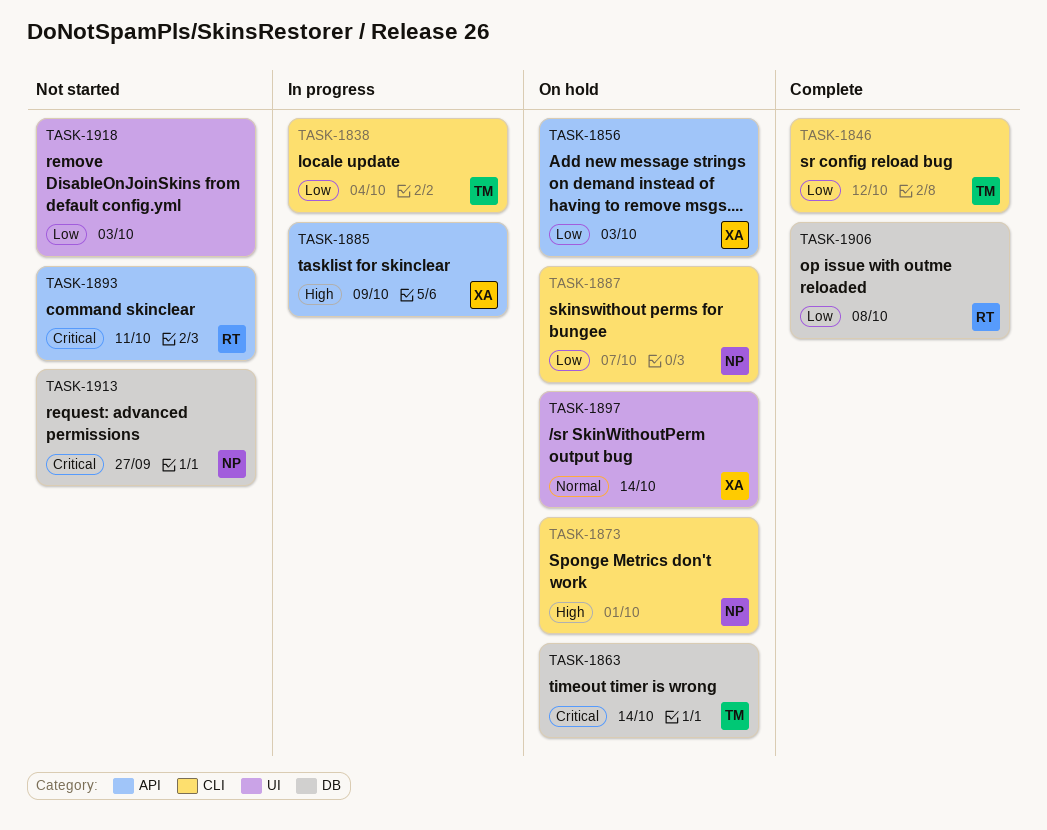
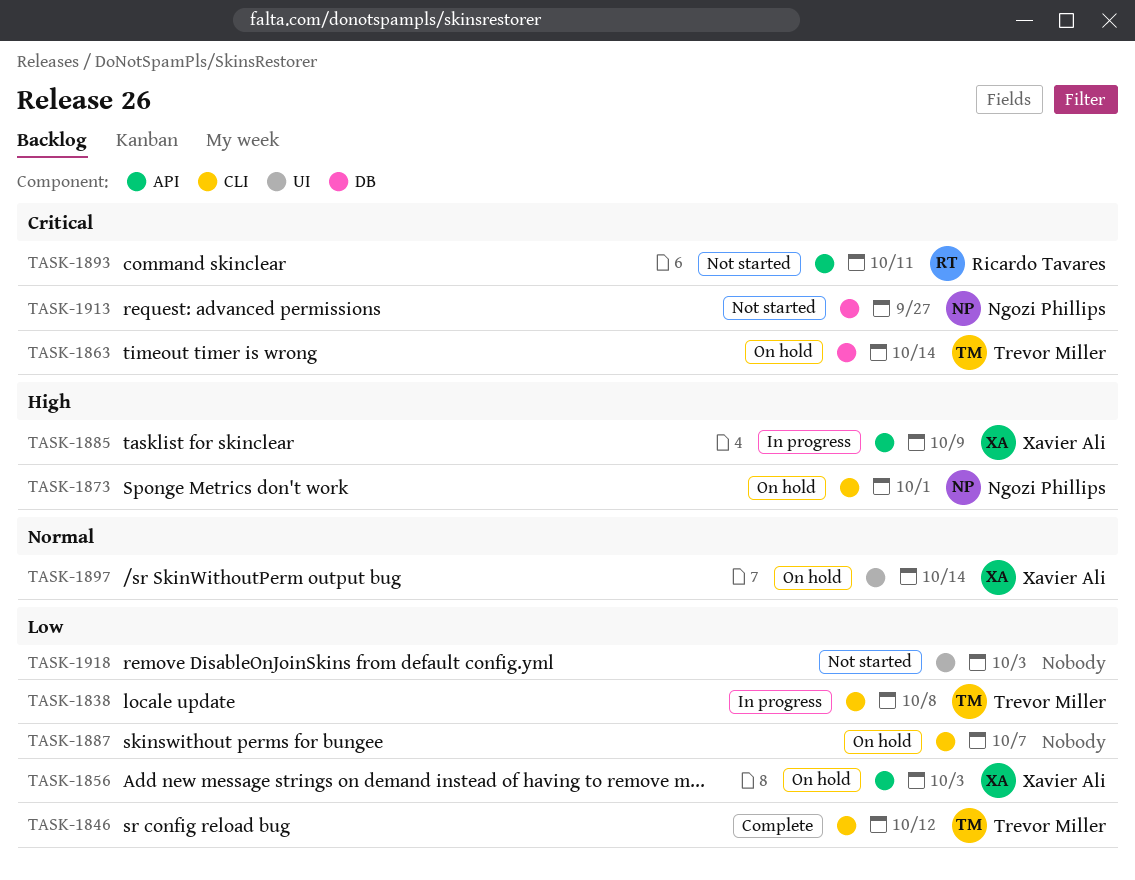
TASK-1838, due: Oct 4 -> Oct 8
TASK-1887, owner: Ngozi Phillips -> none
TASK-1906: present -> none

